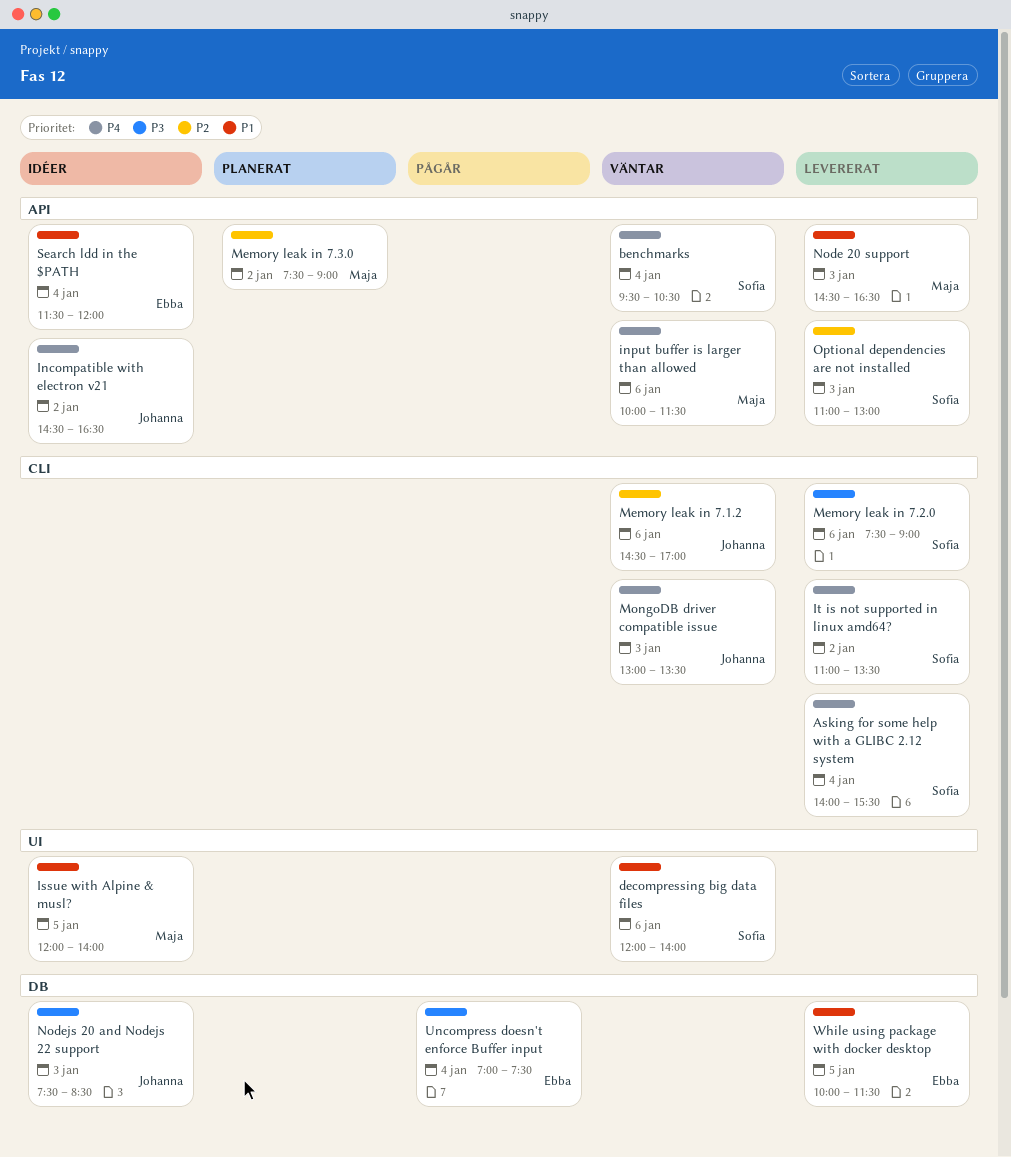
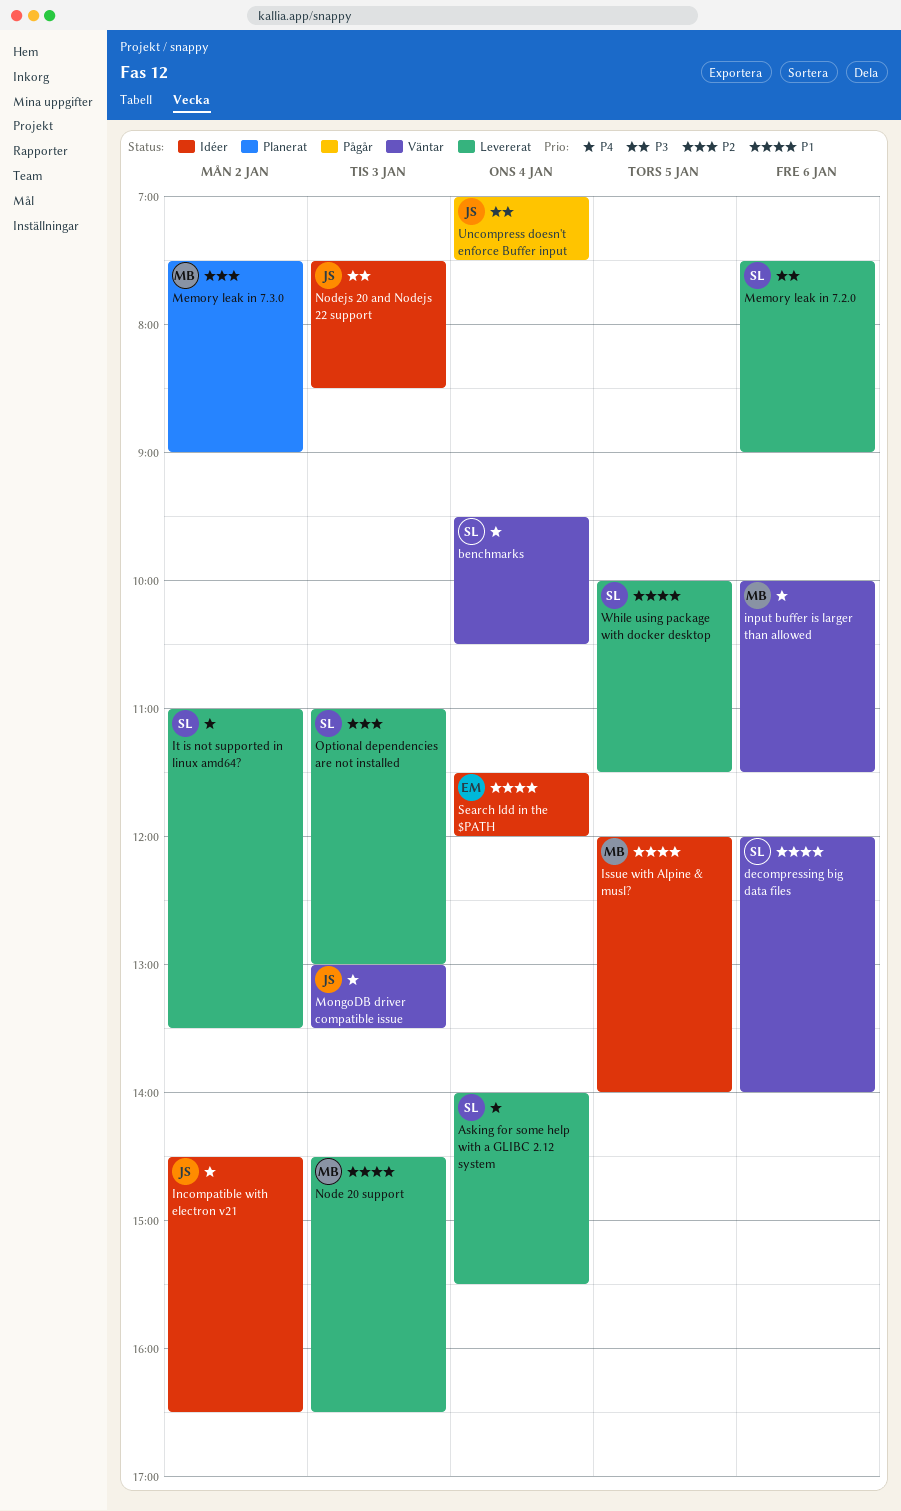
Memory leak in 7.1.2: present -> none
Uncompress doesn't enforce Buffer input, owner: Ebba -> Johanna
While using package with docker desktop, owner: Ebba -> Sofia

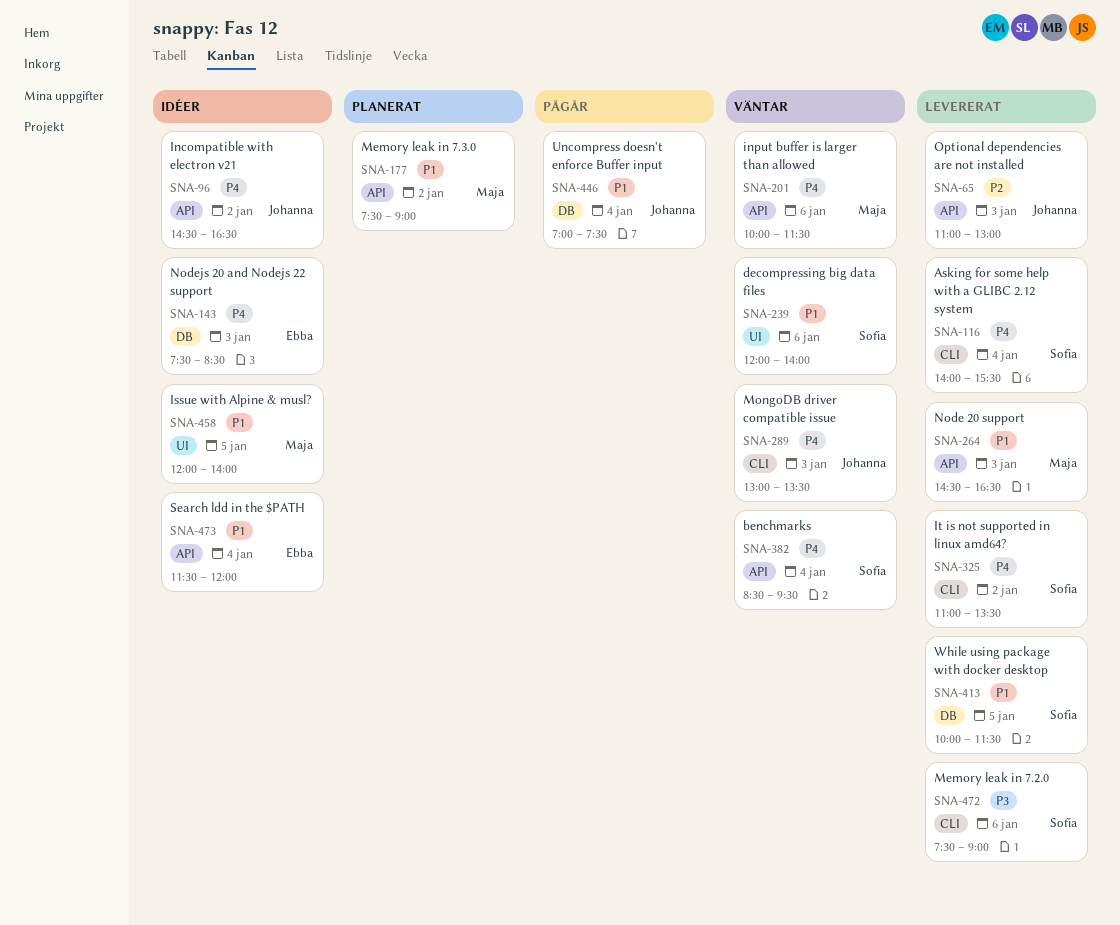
benchmarks, begins: 09:30 -> 08:30
benchmarks, ends: 10:30 -> 09:30
Memory leak in 7.3.0, priority: P2 -> P1
Nodejs 20 and Nodejs 22 support, owner: Johanna -> Ebba
Nodejs 20 and Nodejs 22 support, priority: P3 -> P4
Optional dependencies are not installed, owner: Sofia -> Johanna
Uncompress doesn't enforce Buffer input, priority: P3 -> P1

